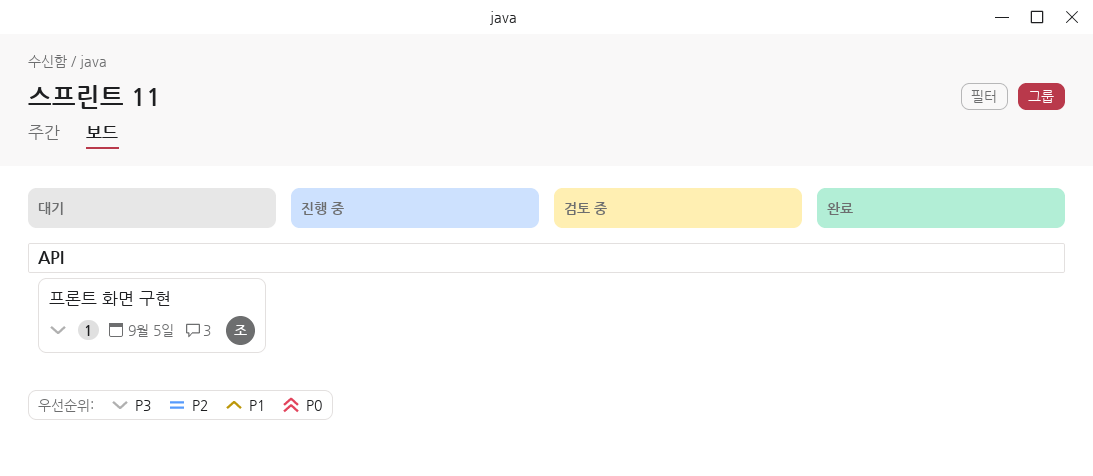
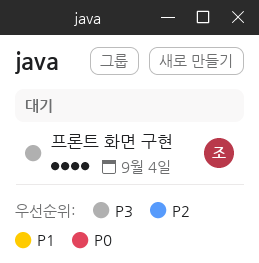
프론트 화면 구현, estimate: 1 -> 4
프론트 화면 구현, due: Sep 5 -> Sep 4

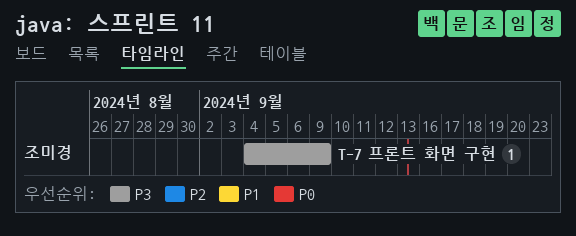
프론트 화면 구현, estimate: 4 -> 1
프론트 화면 구현, due: Sep 4 -> Sep 9

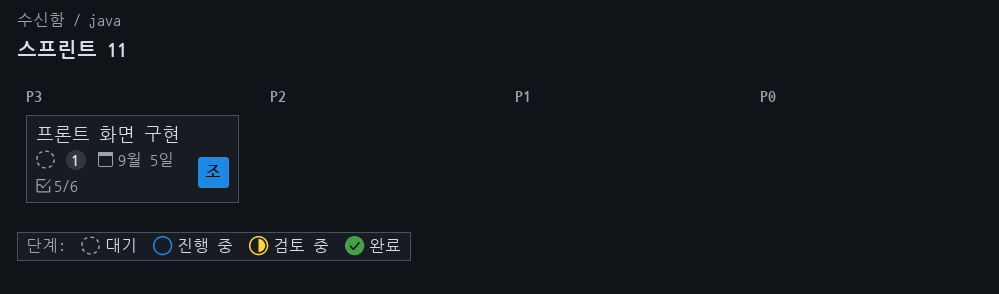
프론트 화면 구현, due: Sep 9 -> Sep 5

